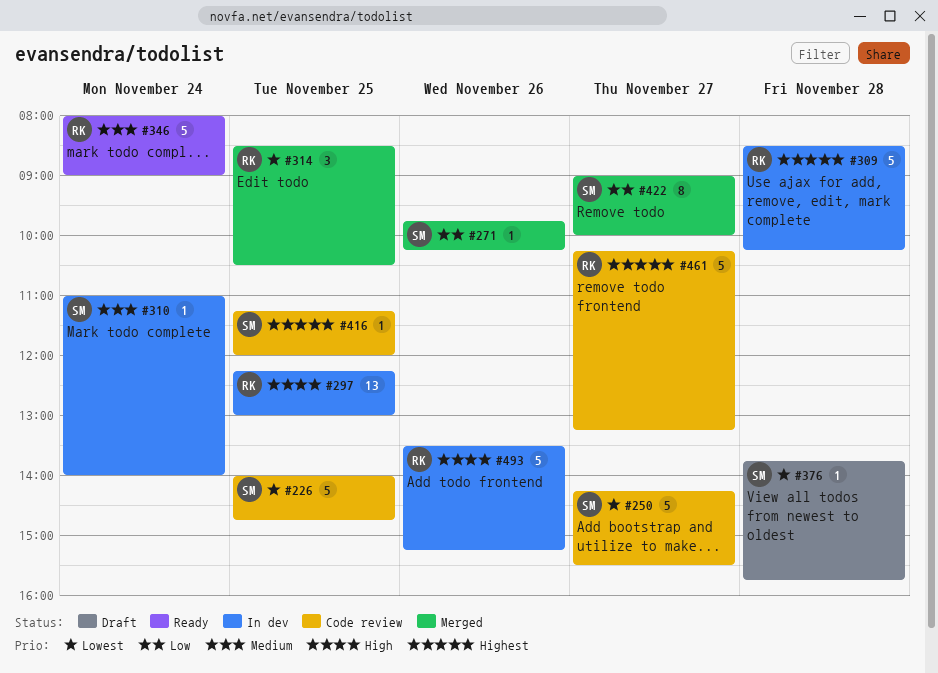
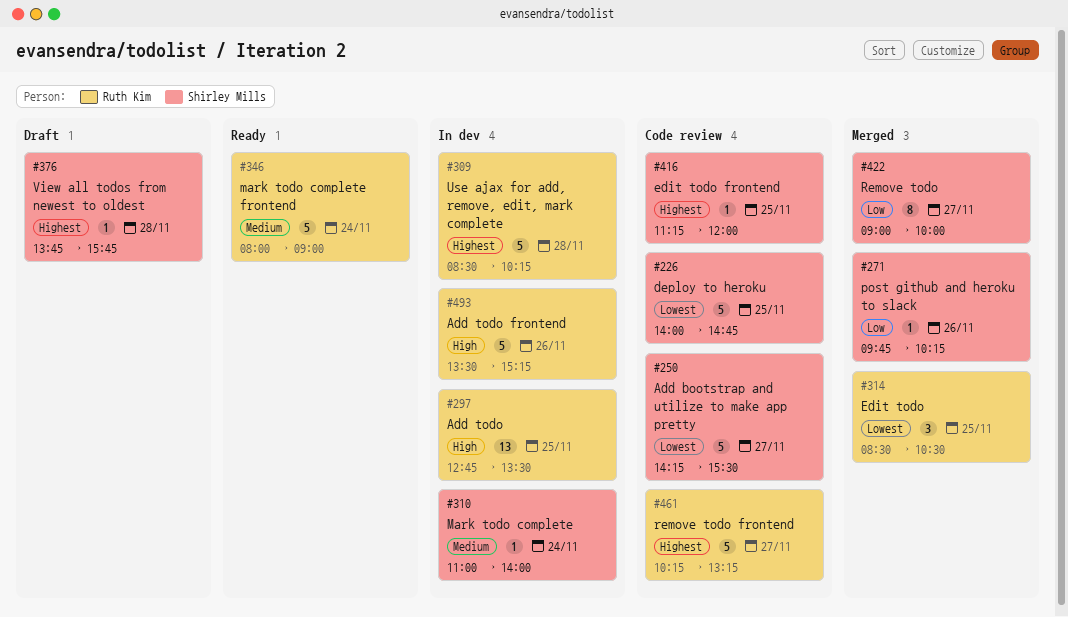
#297, begins: 12:15 -> 12:45
#297, ends: 13:00 -> 13:30
#376, priority: Lowest -> Highest

